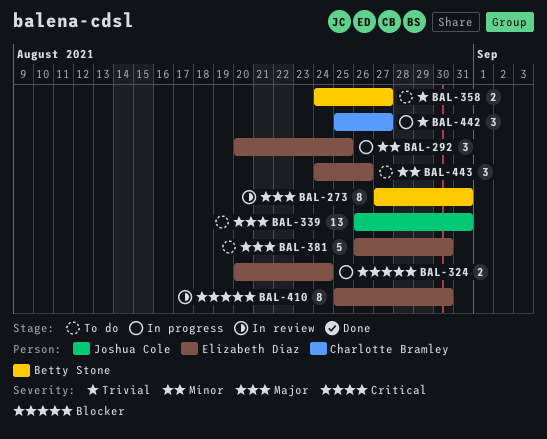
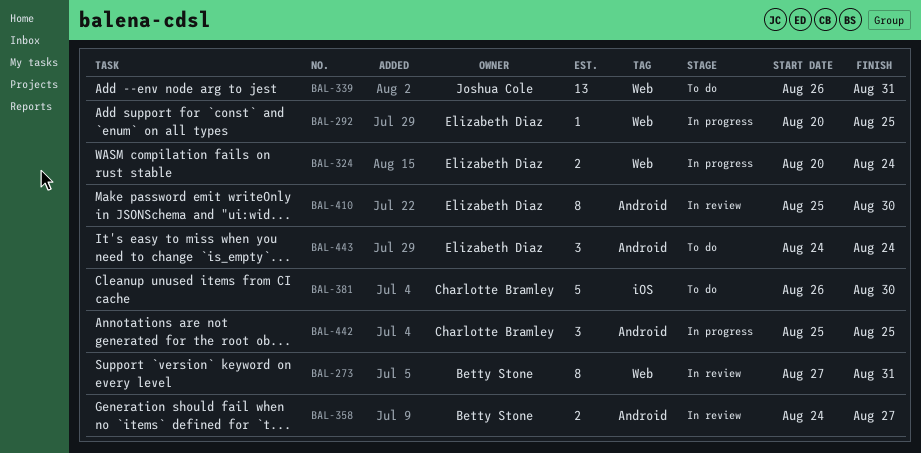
BAL-292, estimate: 3 -> 1
BAL-358, status: To do -> In review
BAL-381, owner: Elizabeth Diaz -> Charlotte Bramley
BAL-442, due: Aug 27 -> Aug 25
BAL-443, due: Aug 26 -> Aug 24

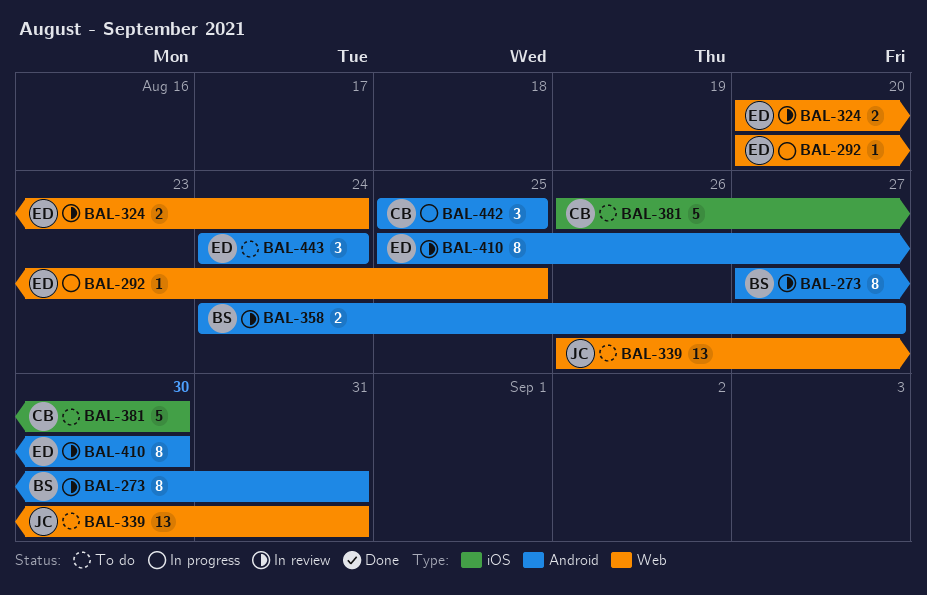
BAL-273, label: Web -> Android
BAL-324, status: In progress -> In review

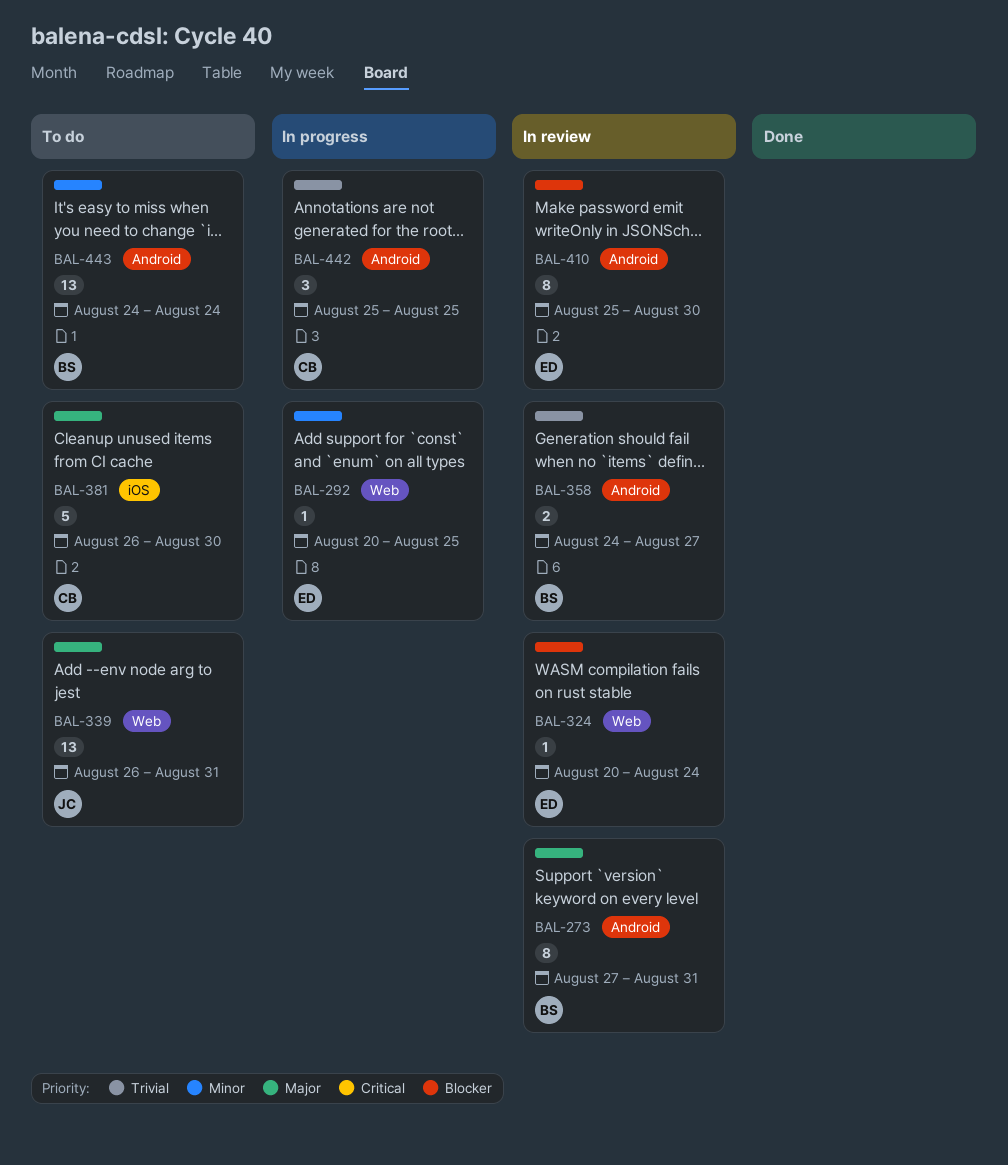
BAL-324, estimate: 2 -> 1
BAL-443, owner: ED -> BS
BAL-443, estimate: 3 -> 13

